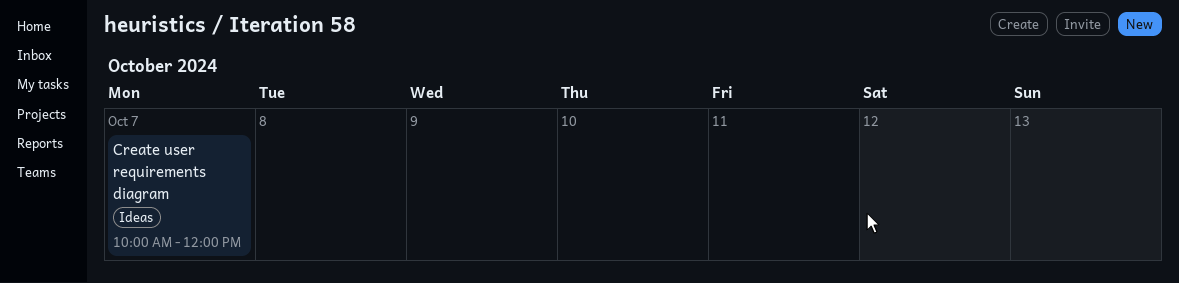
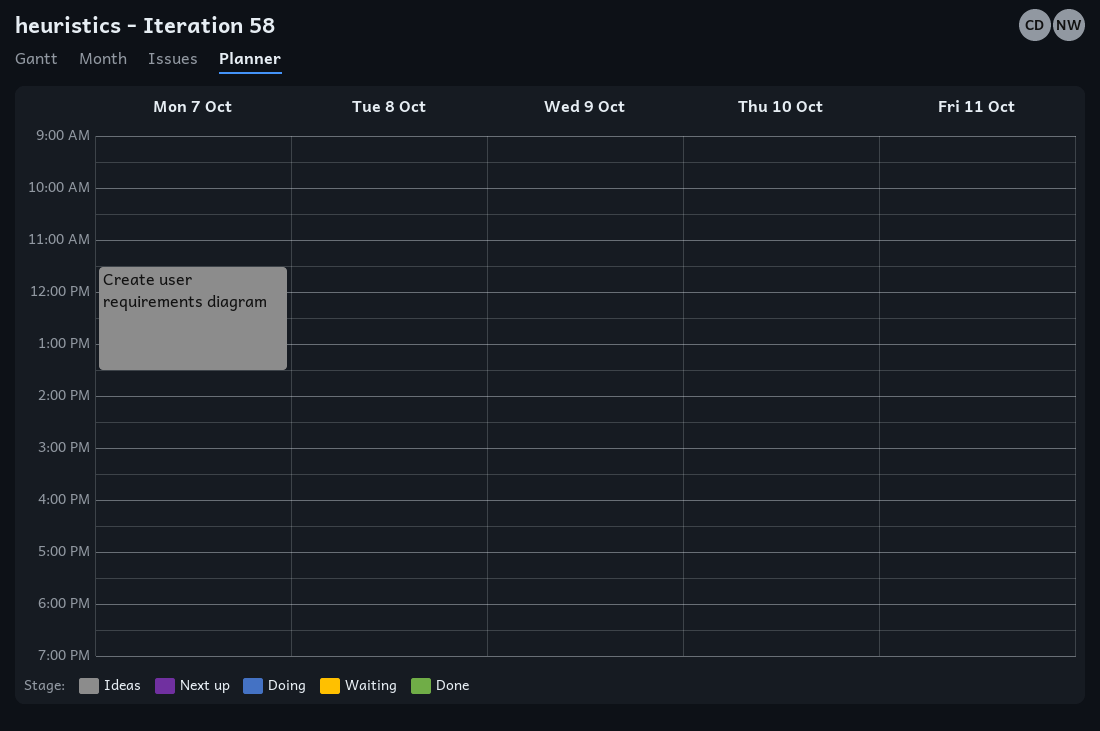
Create user requirements diagram, begins: 10:00 -> 11:30
Create user requirements diagram, ends: 12:00 -> 13:30

